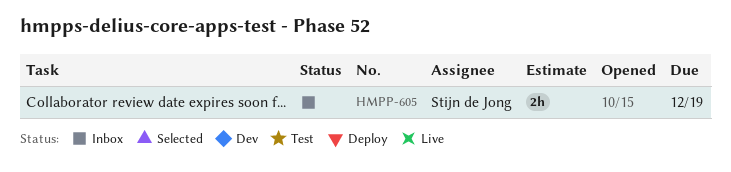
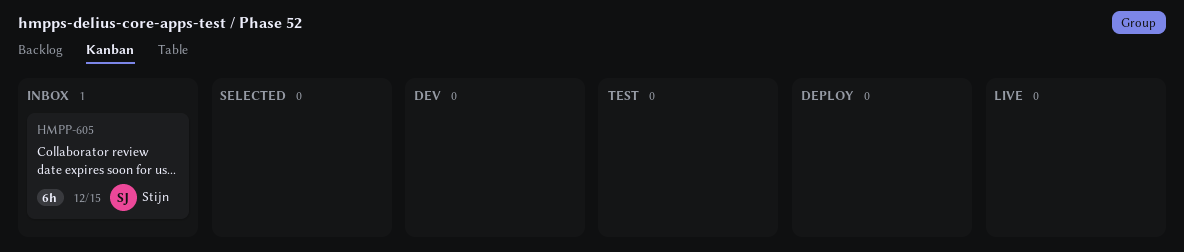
HMPP-605, estimate: 2h -> 6h
HMPP-605, due: Dec 19 -> Dec 15

